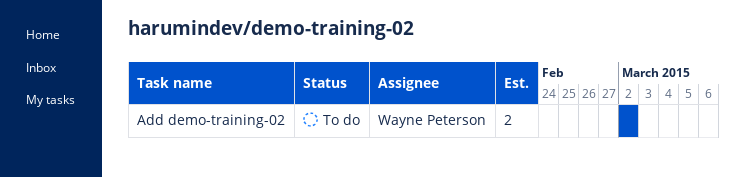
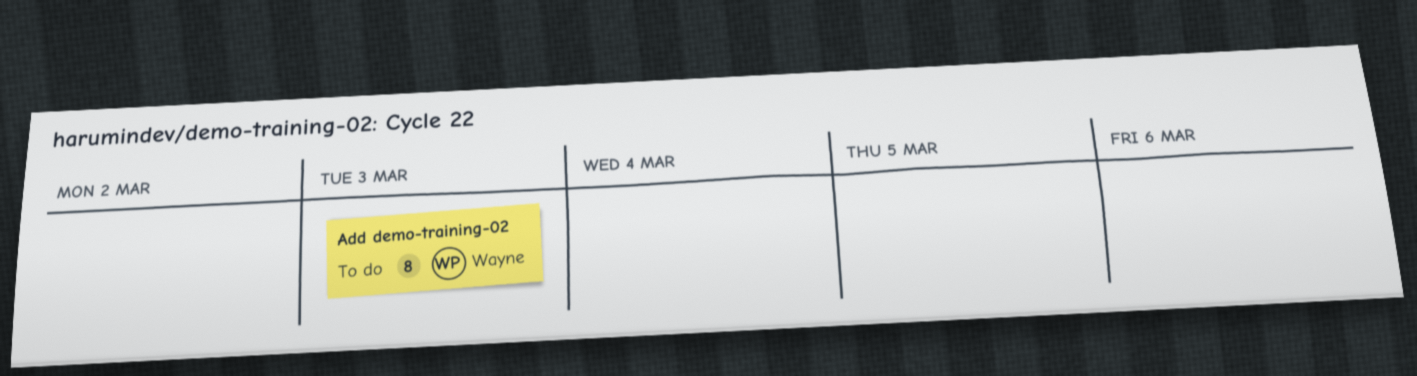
Add demo-training-02, estimate: 2 -> 8
Add demo-training-02, due: Mar 2 -> Mar 3

